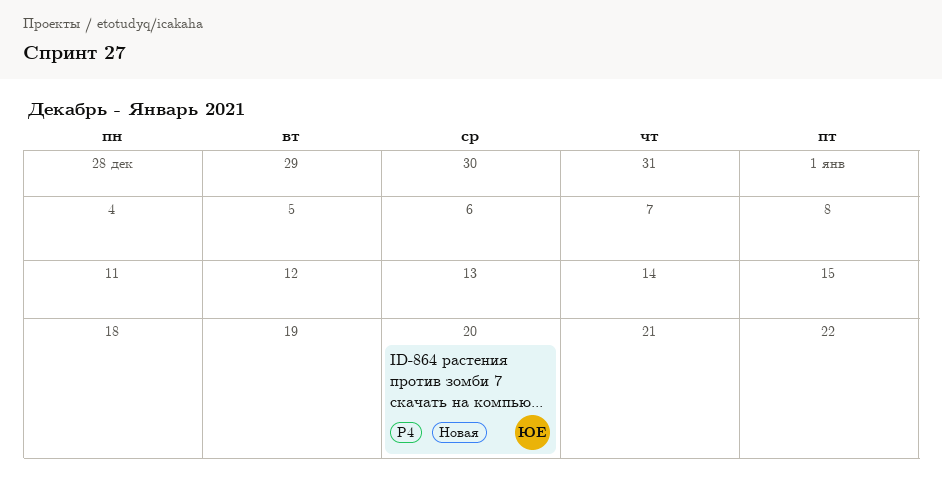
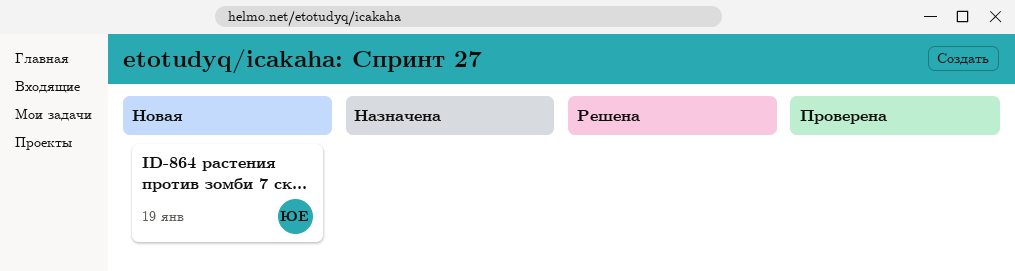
ID-864, due: Jan 20 -> Jan 19

